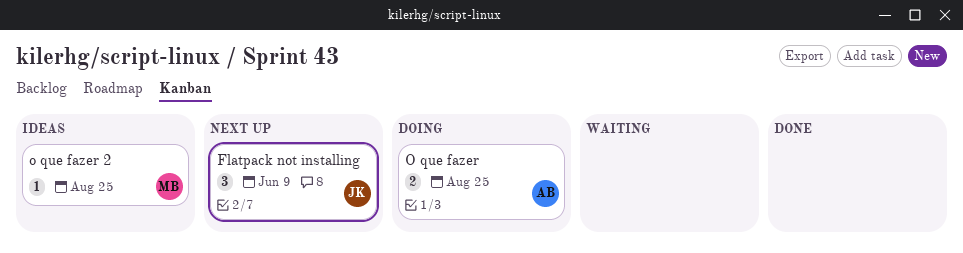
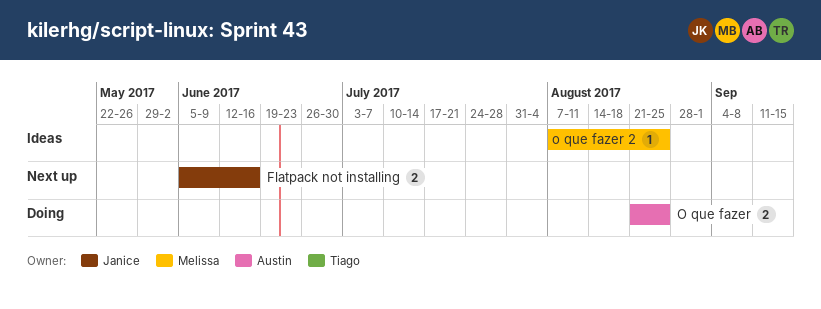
Flatpack not installing, estimate: 3 -> 2
Flatpack not installing, due: Jun 9 -> Jun 16

